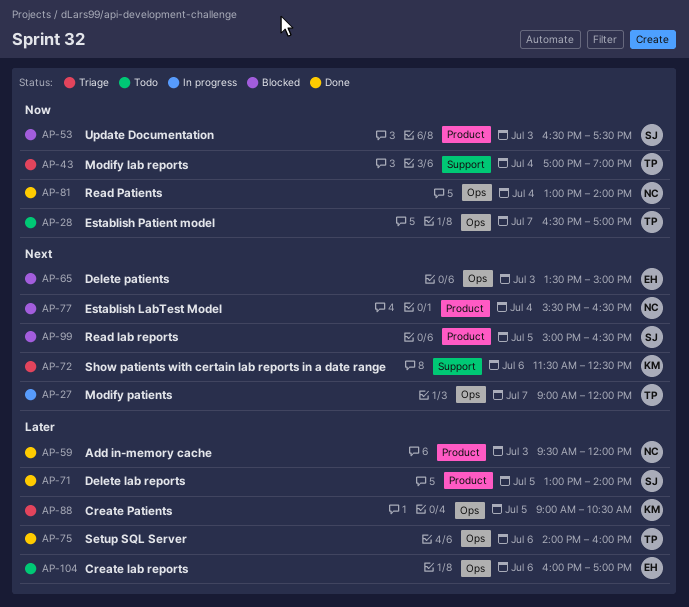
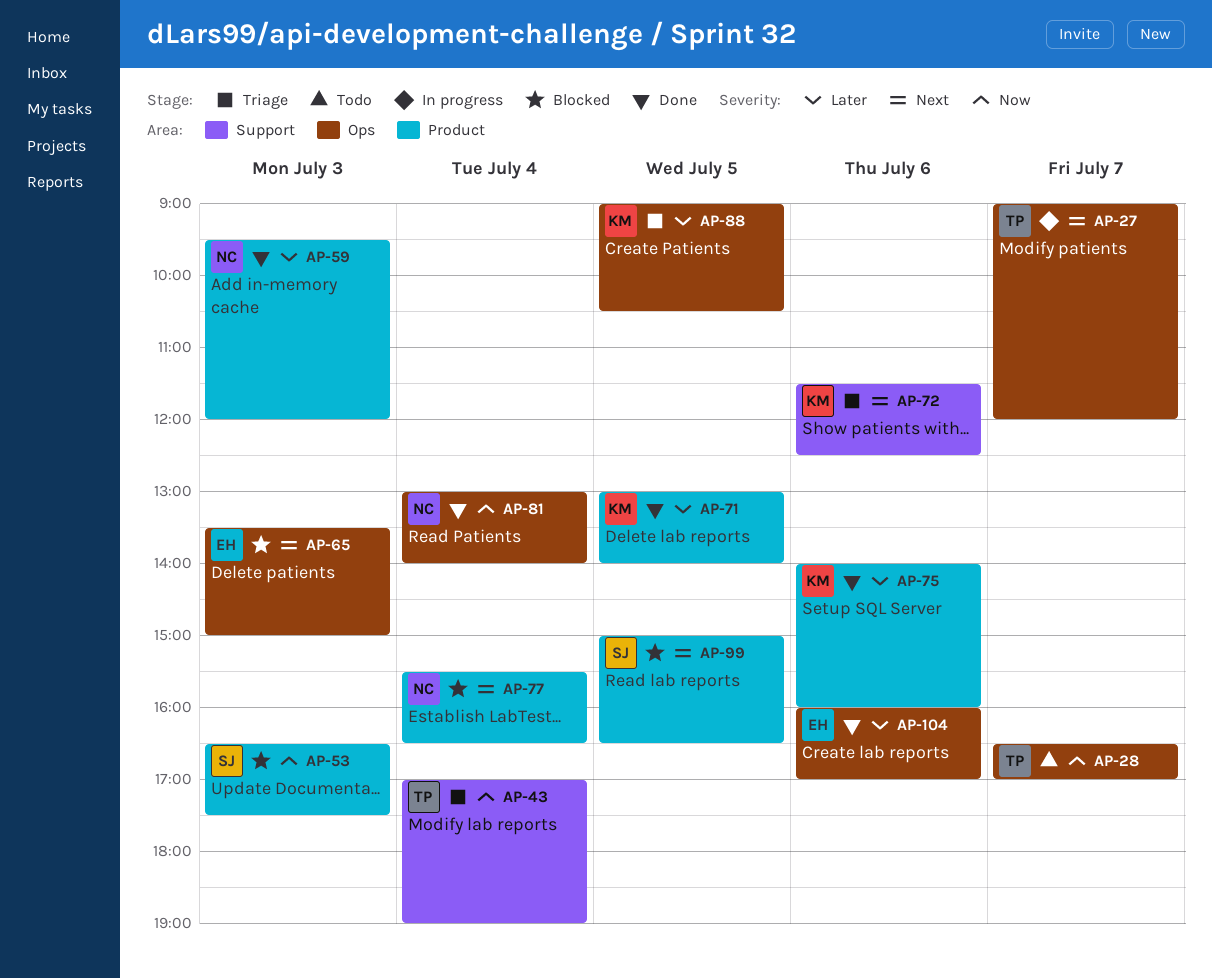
AP-71, owner: SJ -> KM
AP-75, owner: TP -> KM
AP-75, label: Ops -> Product
AP-104, status: Todo -> Done

